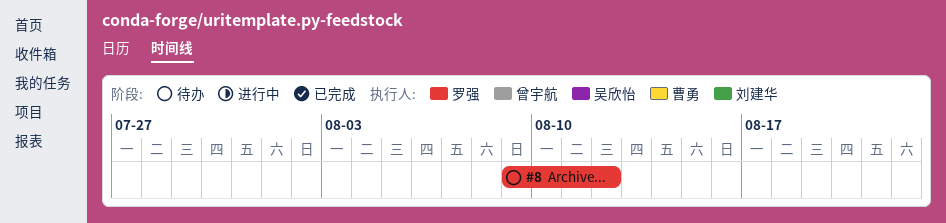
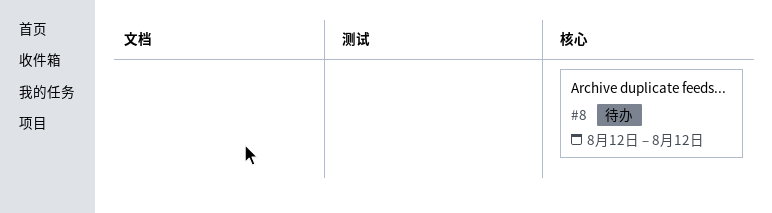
#8, start: Aug 9 -> Aug 12

